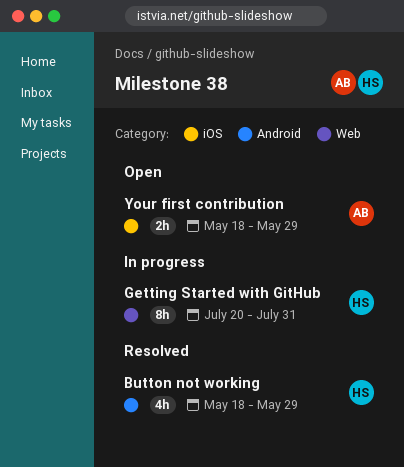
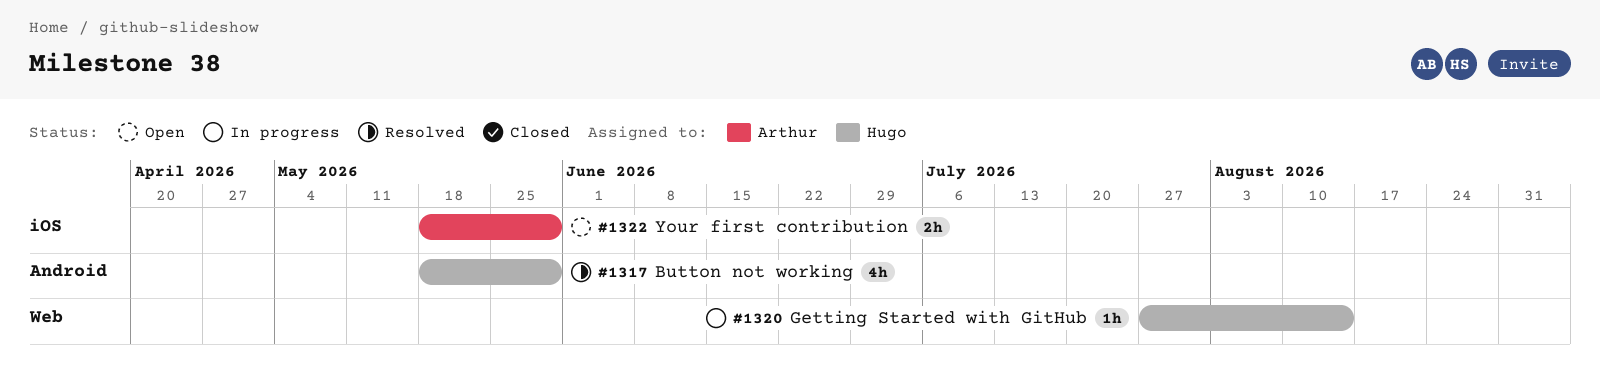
Getting Started with GitHub, estimate: 8h -> 1h
Getting Started with GitHub, start: Jul 20 -> Jul 27
Getting Started with GitHub, due: Jul 31 -> Aug 14

